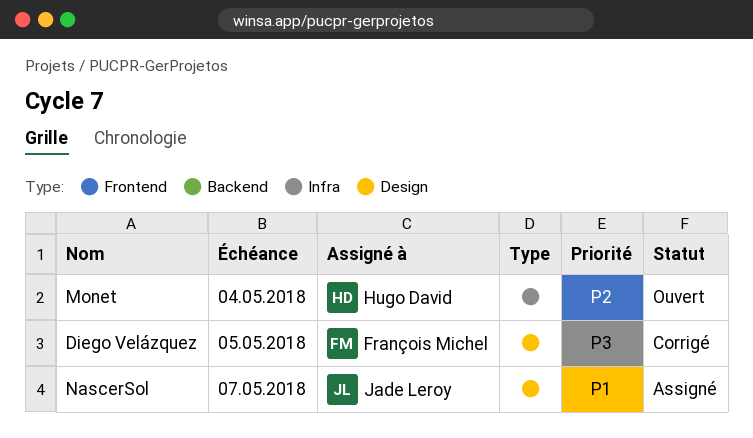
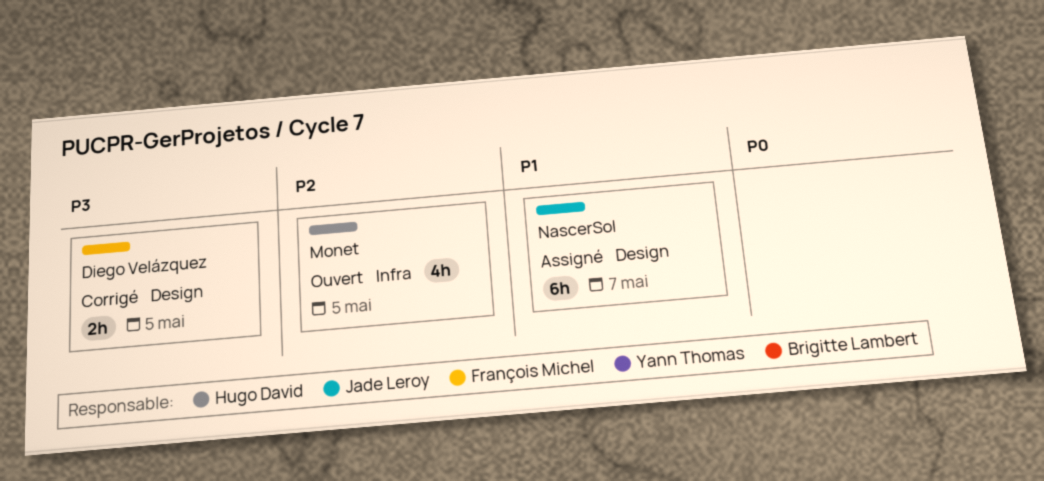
Monet, due: May 4 -> May 5

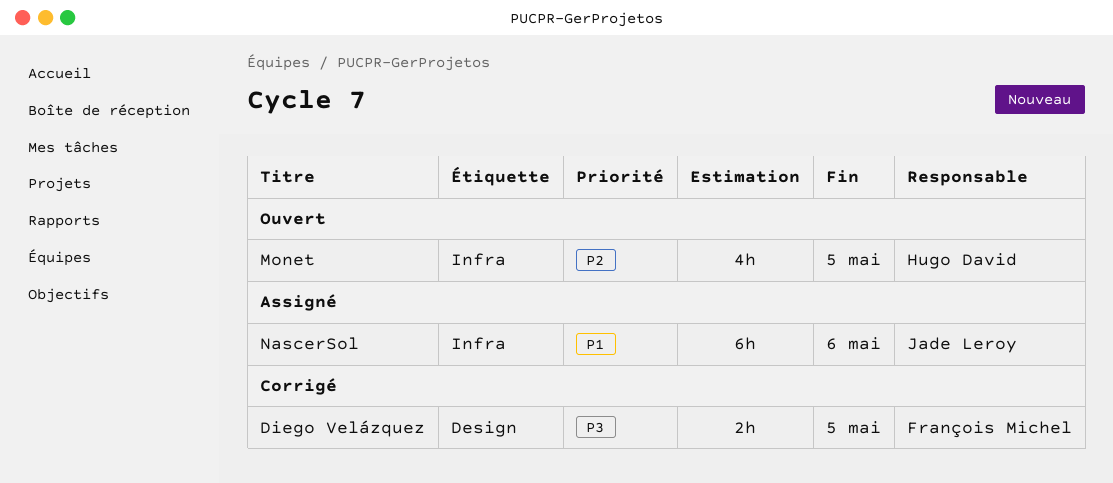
NascerSol, label: Design -> Infra
NascerSol, due: May 7 -> May 6

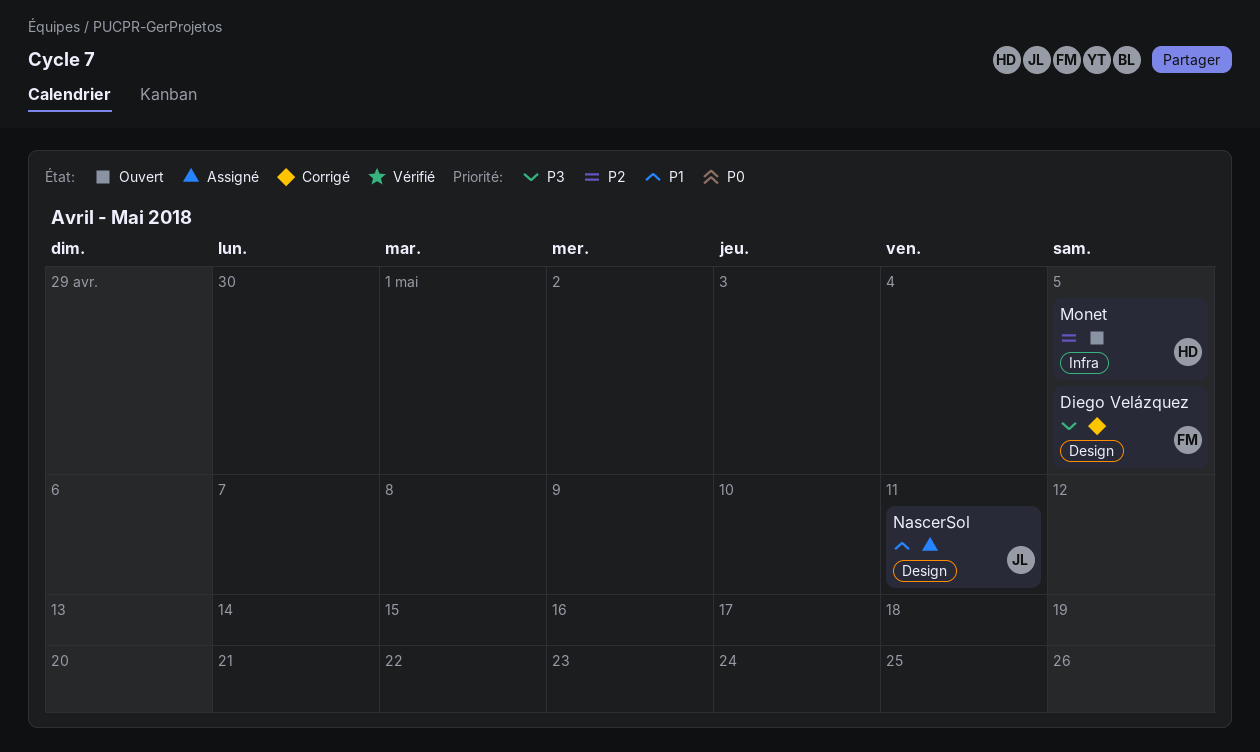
NascerSol, label: Infra -> Design
NascerSol, due: May 6 -> May 11

